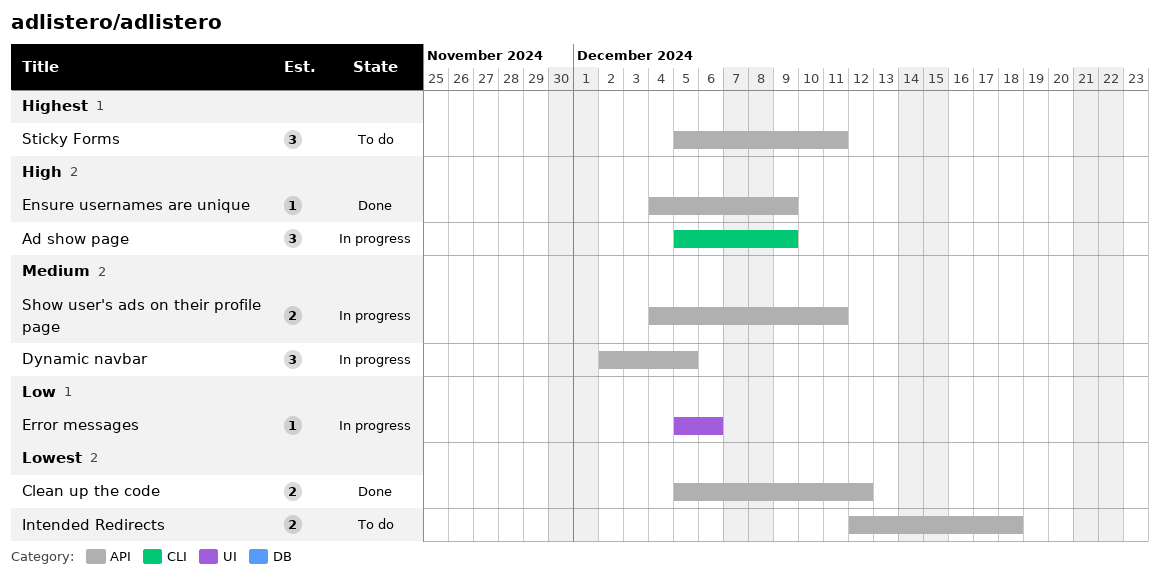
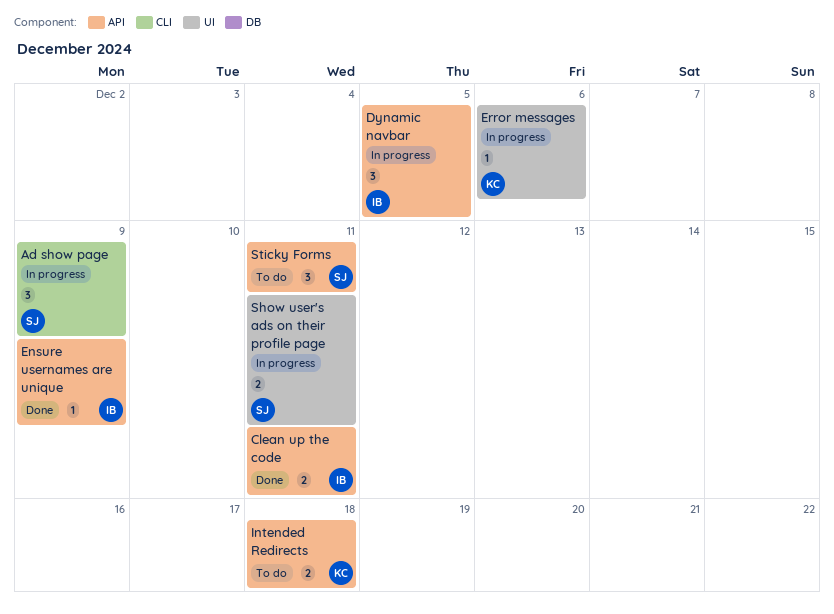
Clean up the code, due: Dec 12 -> Dec 11
Show user's ads on their profile page, label: API -> UI

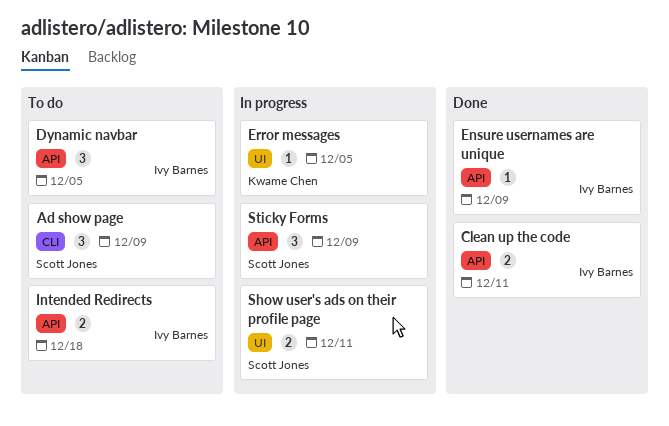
Ad show page, status: In progress -> To do
Dynamic navbar, status: In progress -> To do
Error messages, due: Dec 6 -> Dec 5
Intended Redirects, owner: Kwame Chen -> Ivy Barnes
Sticky Forms, status: To do -> In progress
Sticky Forms, due: Dec 11 -> Dec 9

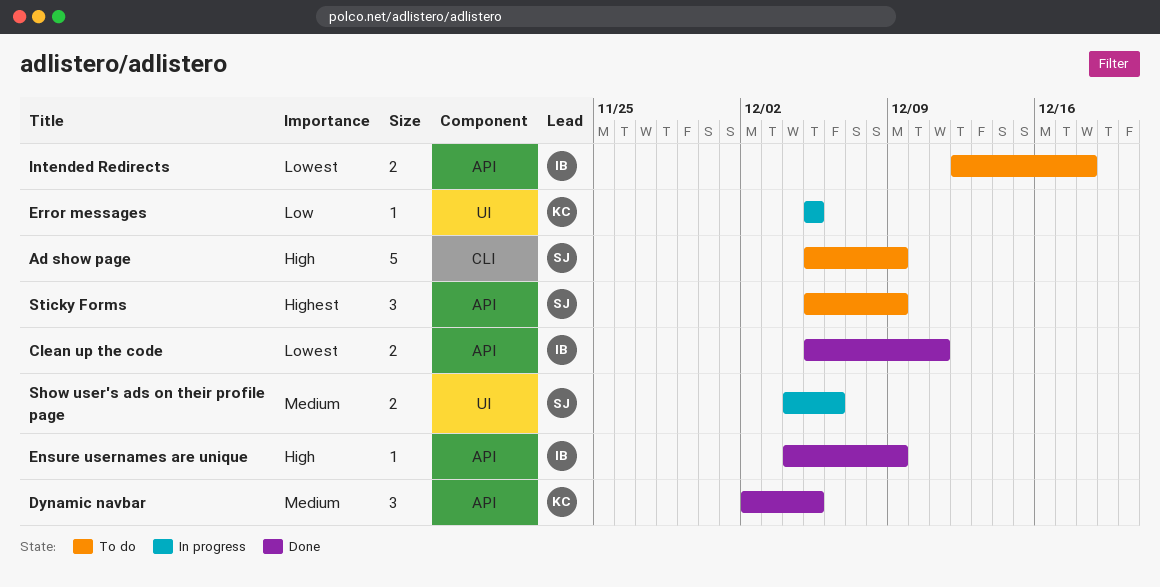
Ad show page, estimate: 3 -> 5
Dynamic navbar, status: To do -> Done
Dynamic navbar, owner: Ivy Barnes -> Kwame Chen
Show user's ads on their profile page, due: Dec 11 -> Dec 6
Sticky Forms, status: In progress -> To do

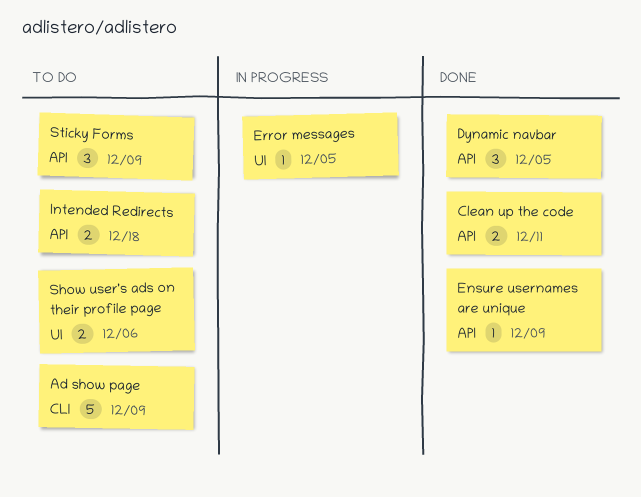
Show user's ads on their profile page, status: In progress -> To do

